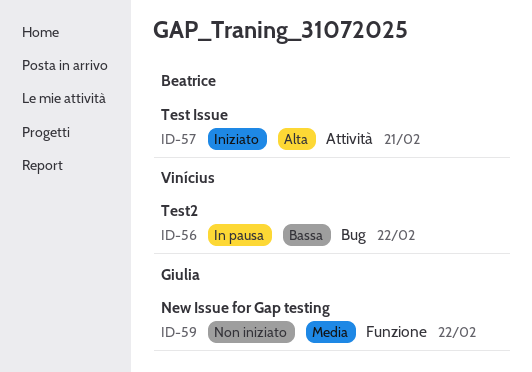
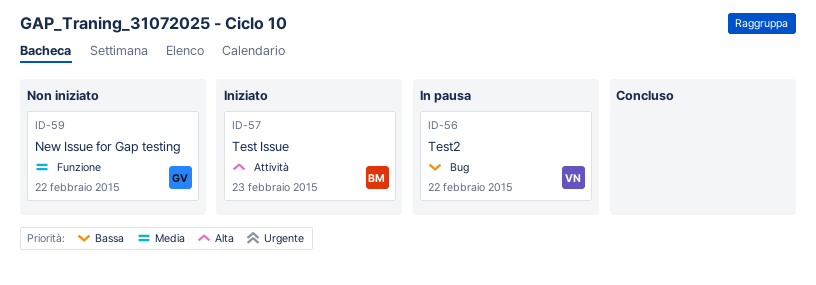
ID-57, due: Feb 21 -> Feb 23

